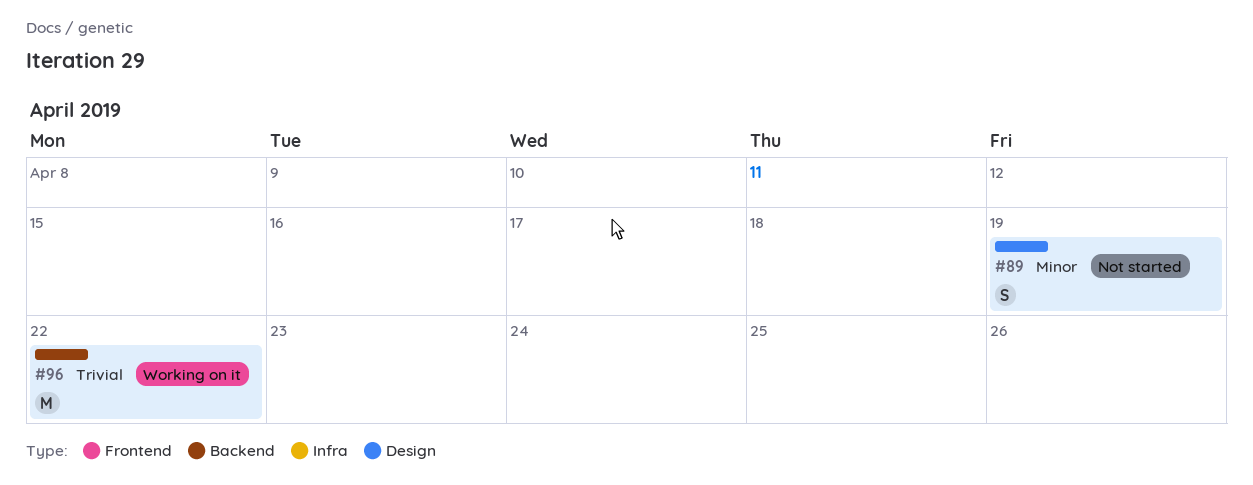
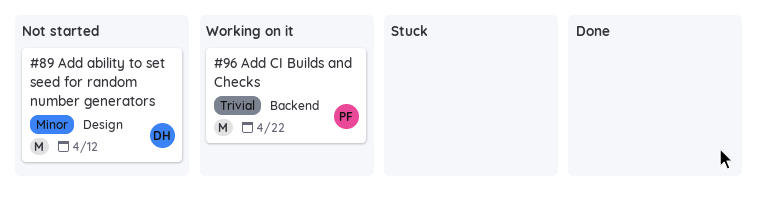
#89, estimate: S -> M
#89, due: Apr 19 -> Apr 12

